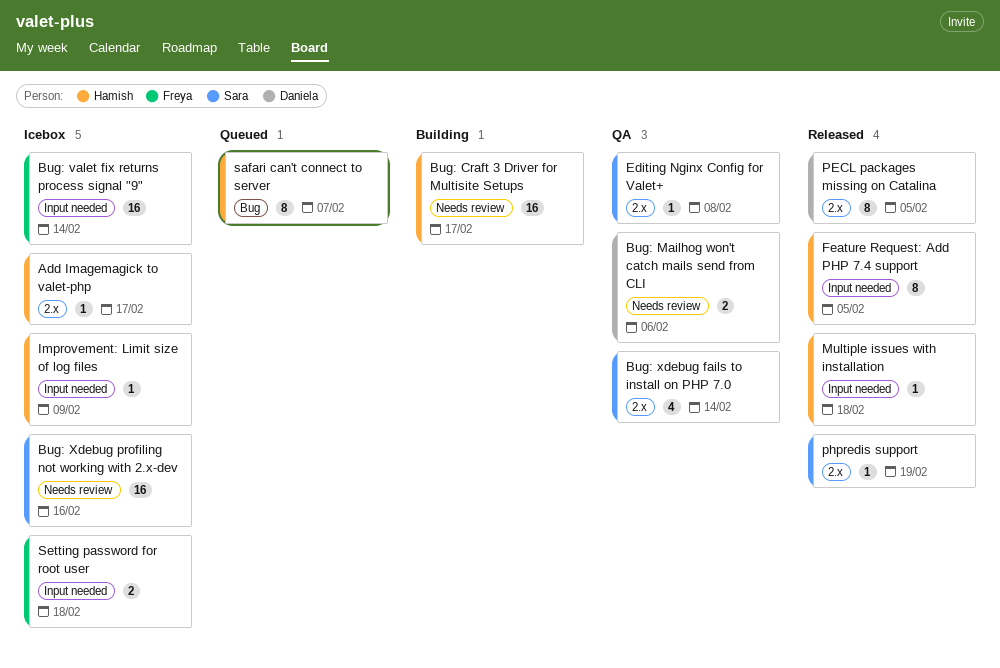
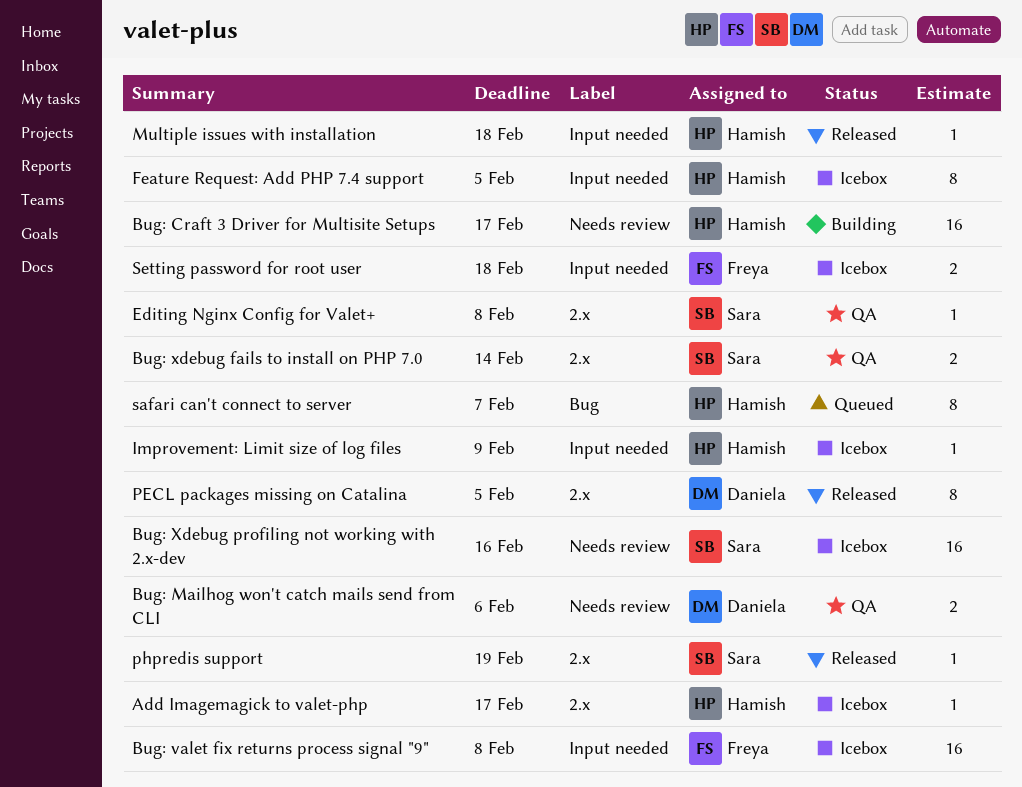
Bug: valet fix returns process signal "9", due: Feb 14 -> Feb 8
Bug: xdebug fails to install on PHP 7.0, estimate: 4 -> 2
Feature Request: Add PHP 7.4 support, status: Released -> Icebox

